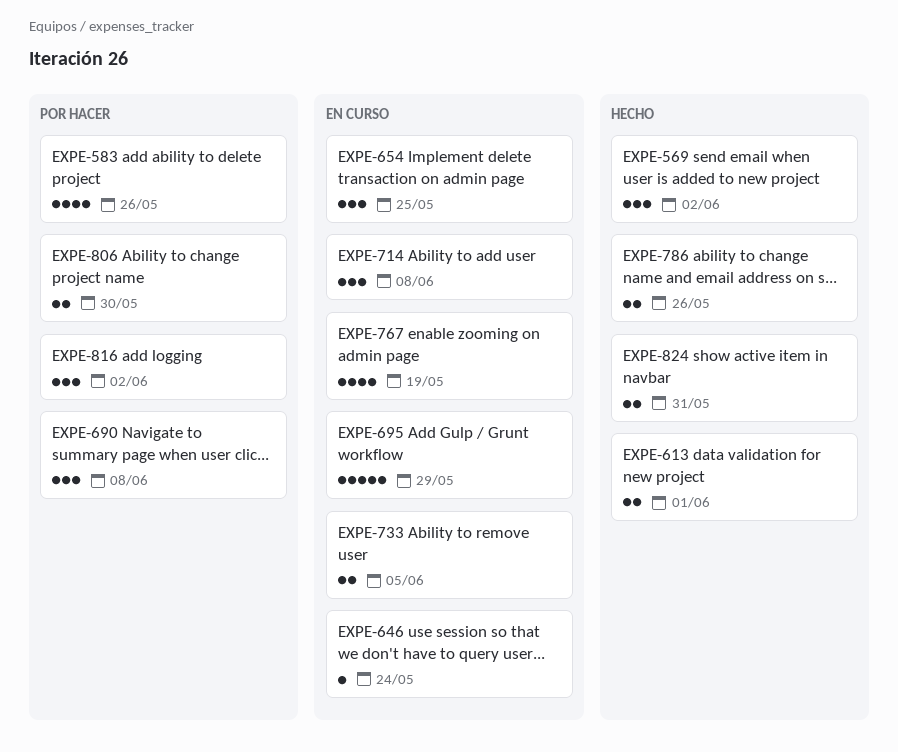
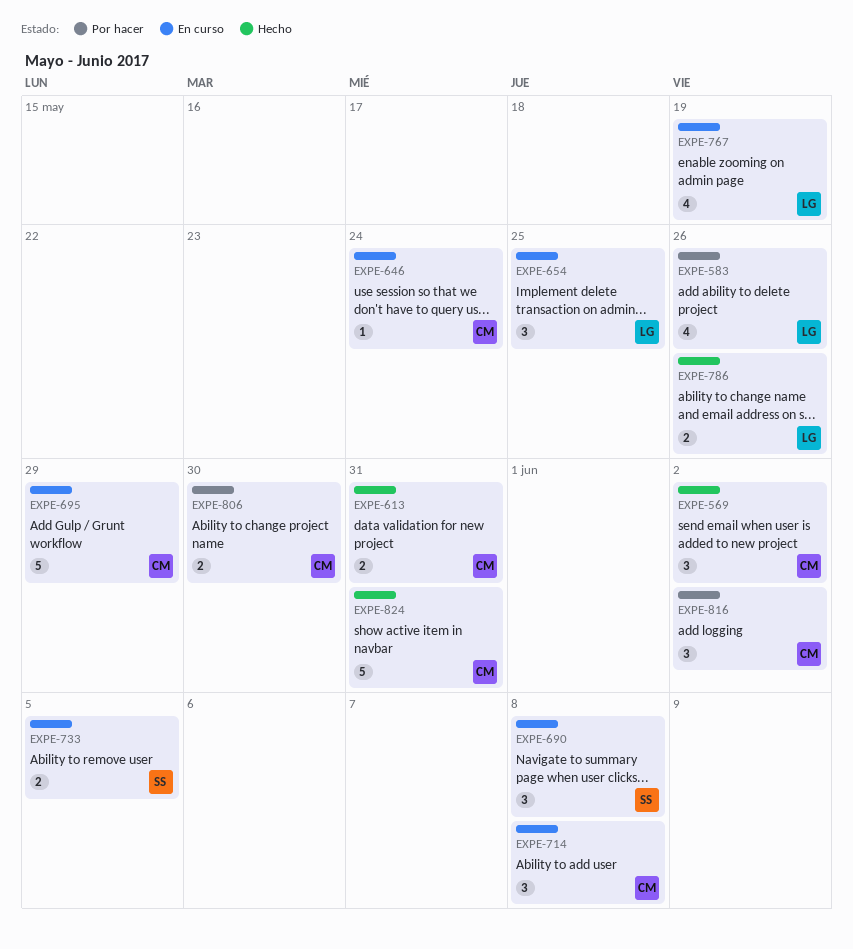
EXPE-613, due: Jun 1 -> May 31
EXPE-690, status: Por hacer -> En curso
EXPE-824, estimate: 2 -> 5

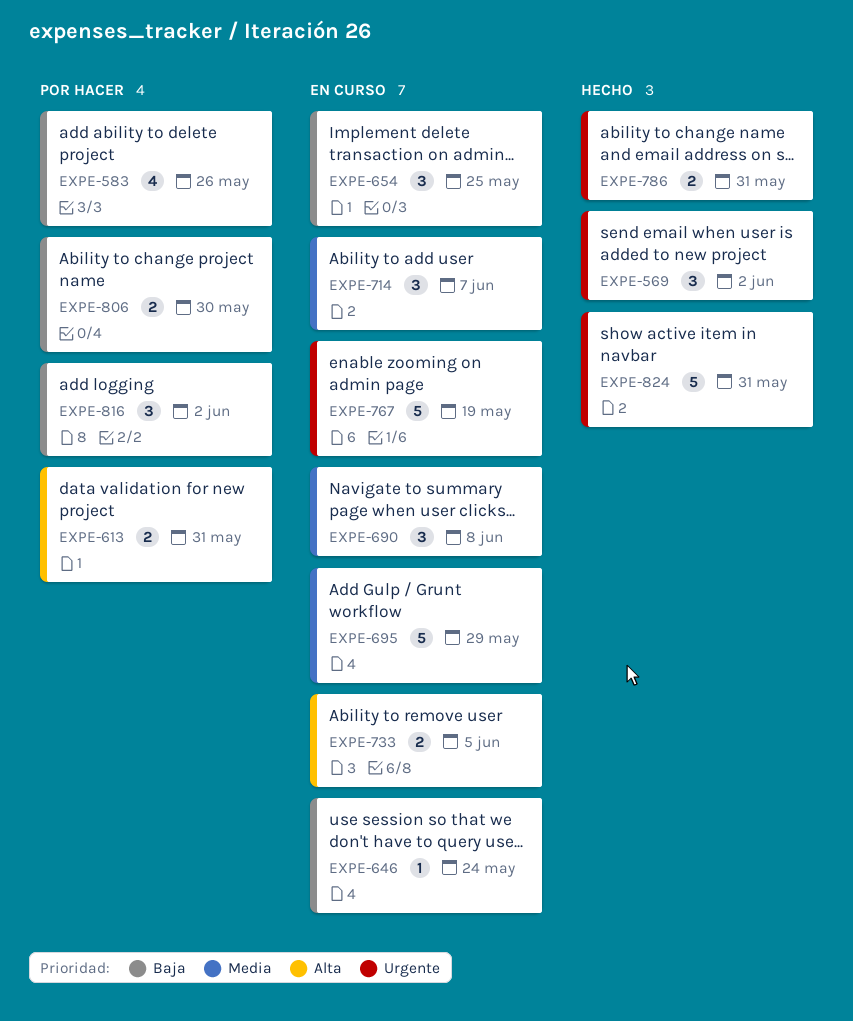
EXPE-613, status: Hecho -> Por hacer
EXPE-714, due: Jun 8 -> Jun 7
EXPE-767, estimate: 4 -> 5
EXPE-786, due: May 26 -> May 31

